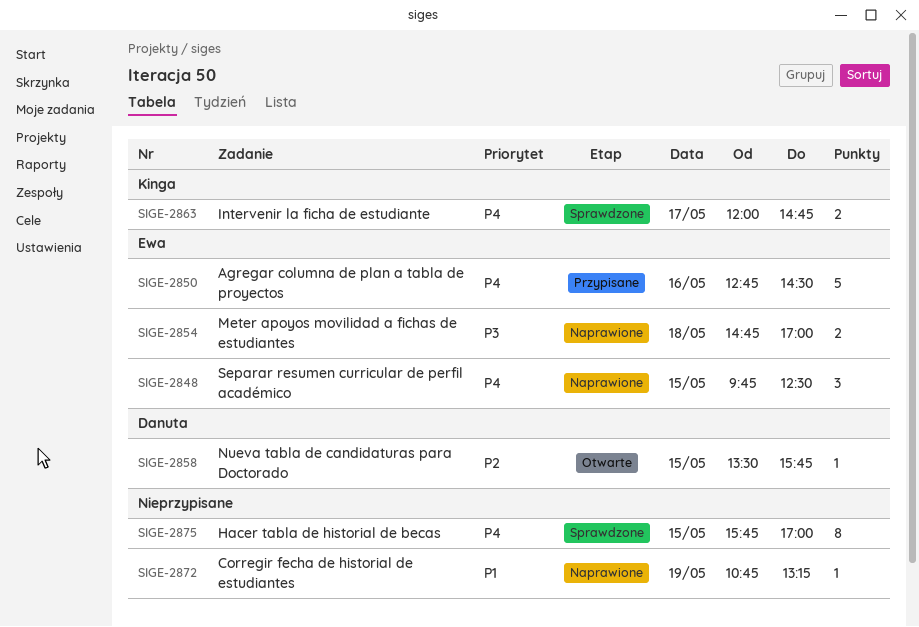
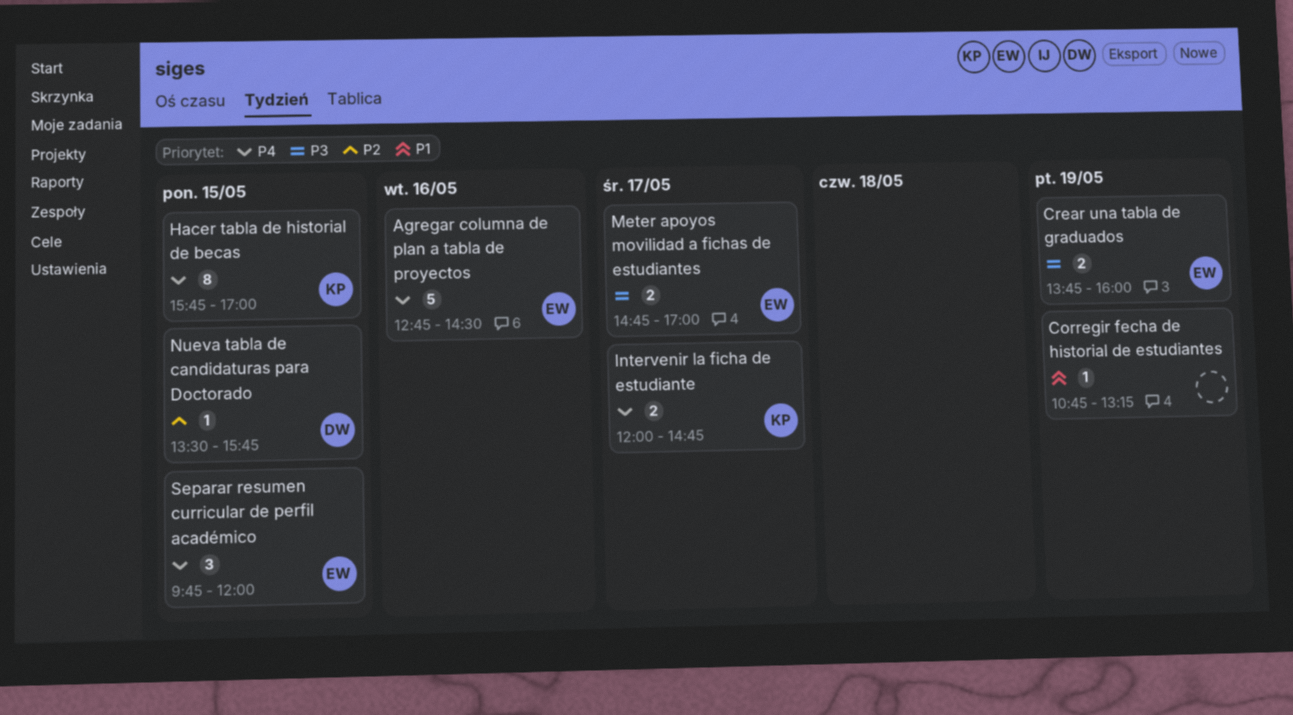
Crear una tabla de graduados: none -> present
Hacer tabla de historial de becas, owner: none -> Kinga
Meter apoyos movilidad a fichas de estudiantes, day: May 18 -> May 17
Separar resumen curricular de perfil académico, ends: 12:30 -> 12:00

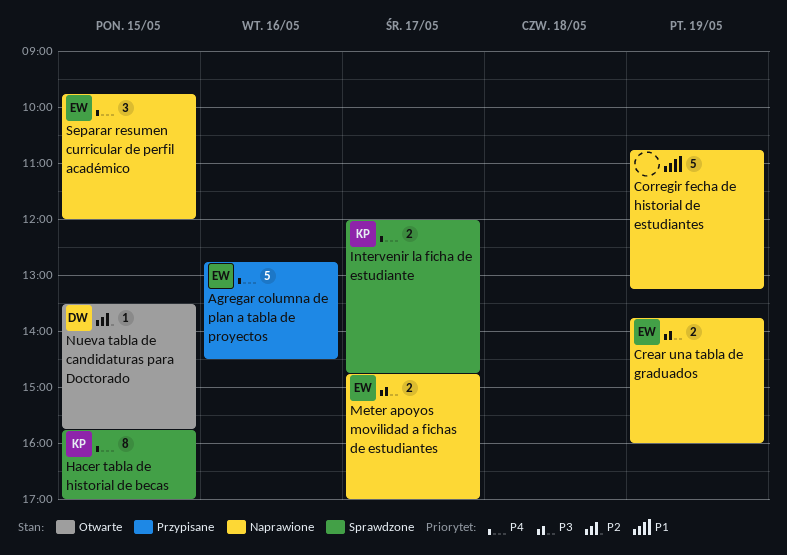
Corregir fecha de historial de estudiantes, estimate: 1 -> 5

